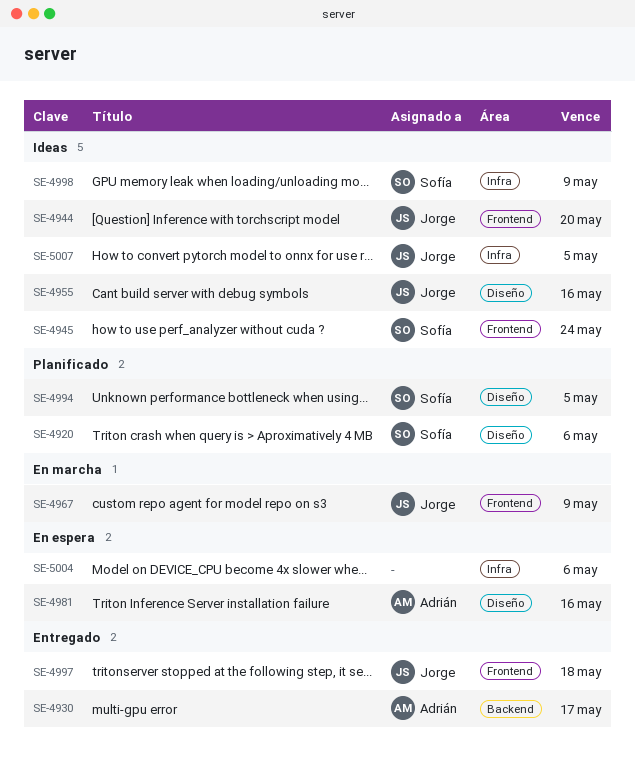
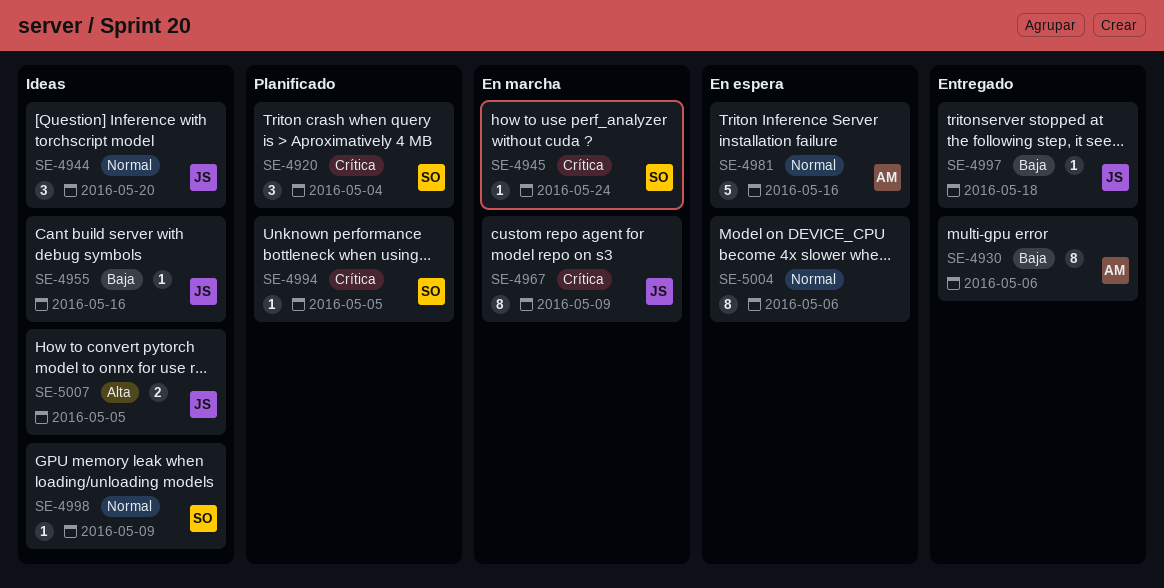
SE-4920, due: May 6 -> May 4
SE-4930, due: May 17 -> May 6
SE-4945, status: Ideas -> En marcha

